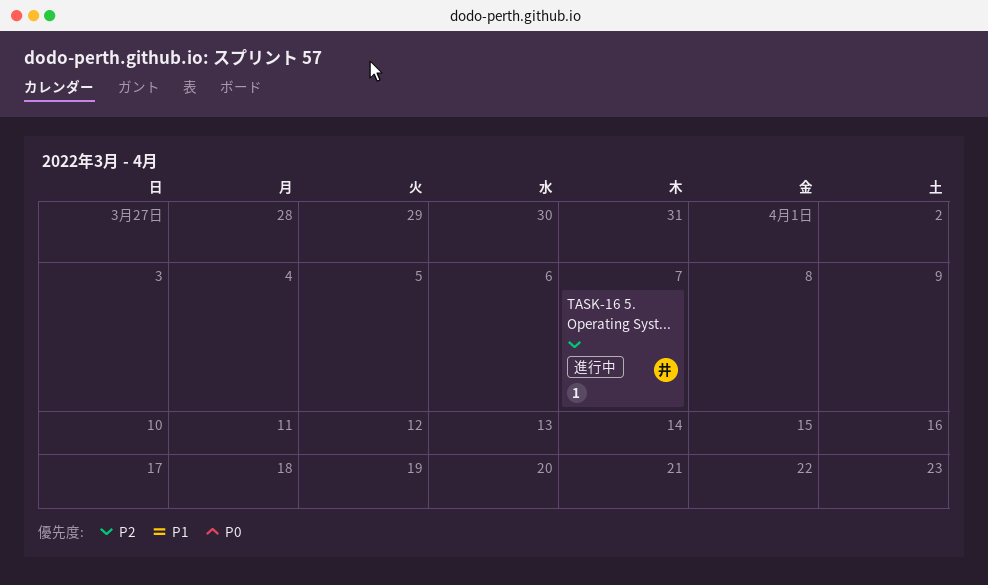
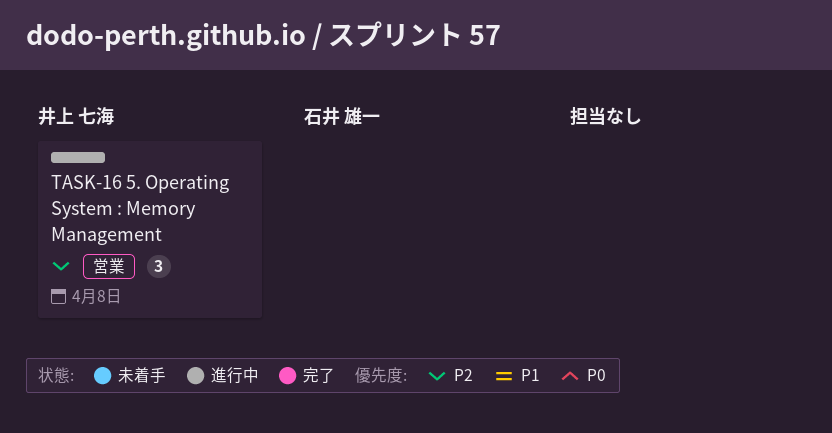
TASK-16, estimate: 1 -> 3
TASK-16, due: Apr 7 -> Apr 8

